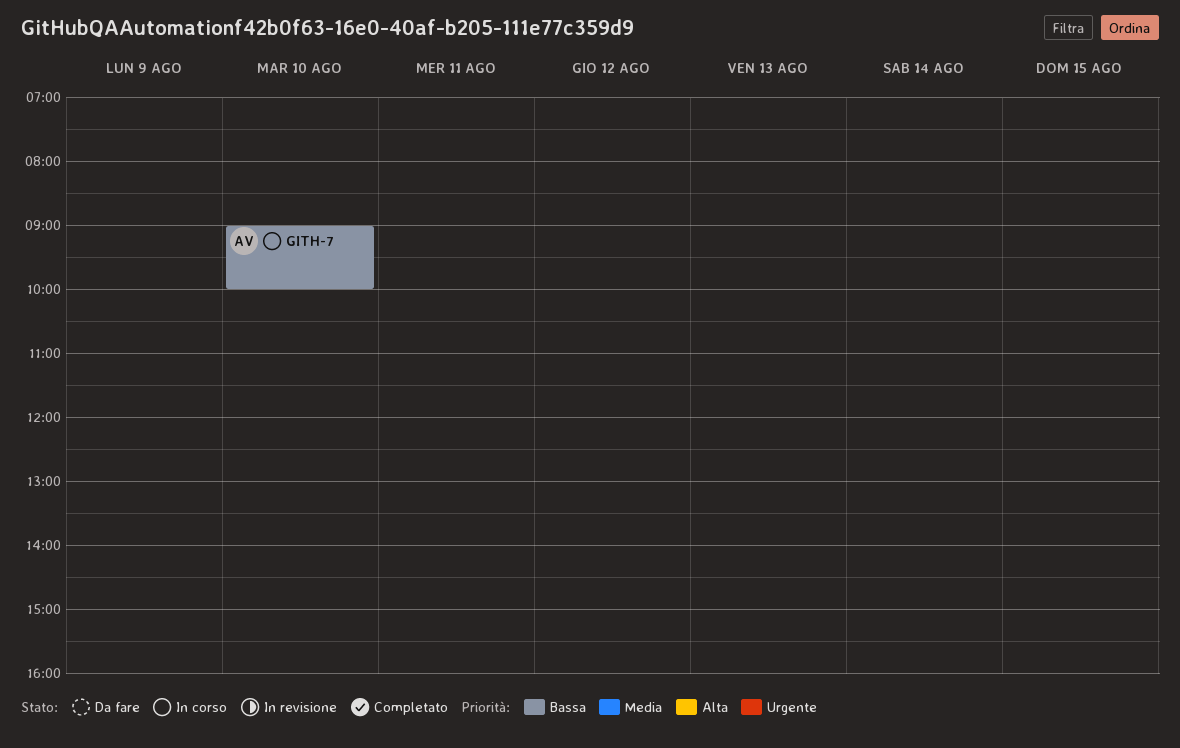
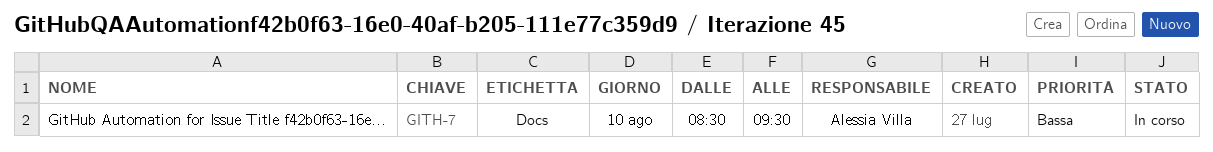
GITH-7, begins: 09:00 -> 08:30
GITH-7, ends: 10:00 -> 09:30

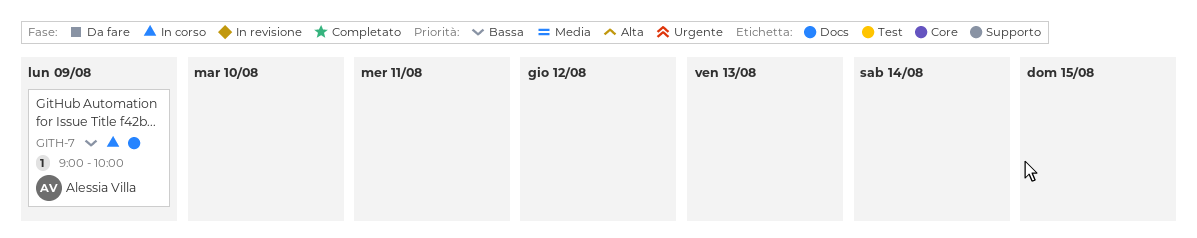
GITH-7, day: Aug 10 -> Aug 9
GITH-7, begins: 08:30 -> 09:00
GITH-7, ends: 09:30 -> 10:00

